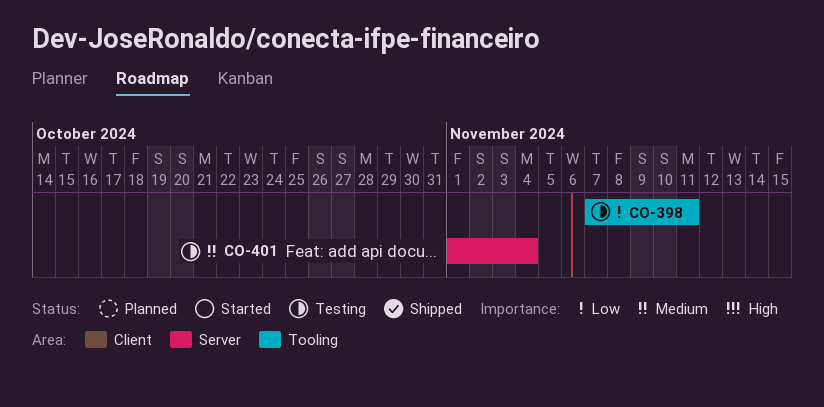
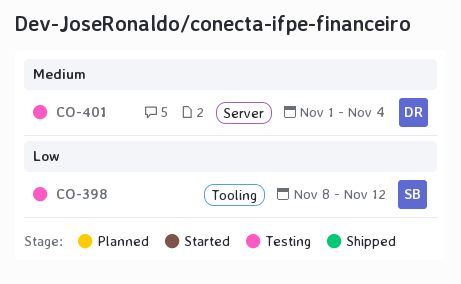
CO-398, start: Nov 7 -> Nov 8
CO-398, due: Nov 11 -> Nov 12

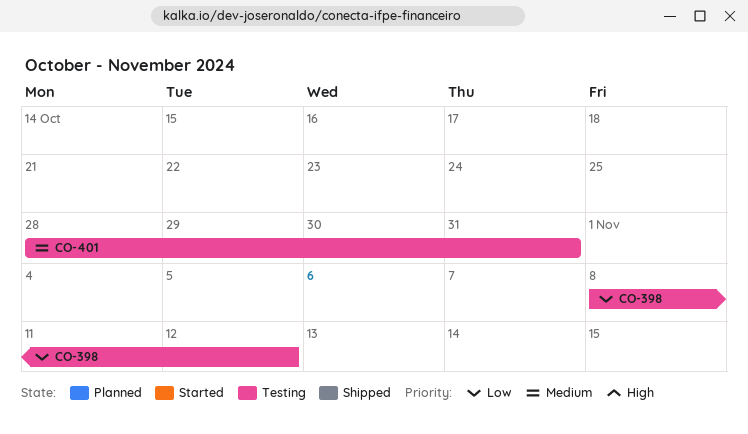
CO-401, start: Nov 1 -> Oct 28
CO-401, due: Nov 4 -> Oct 31

